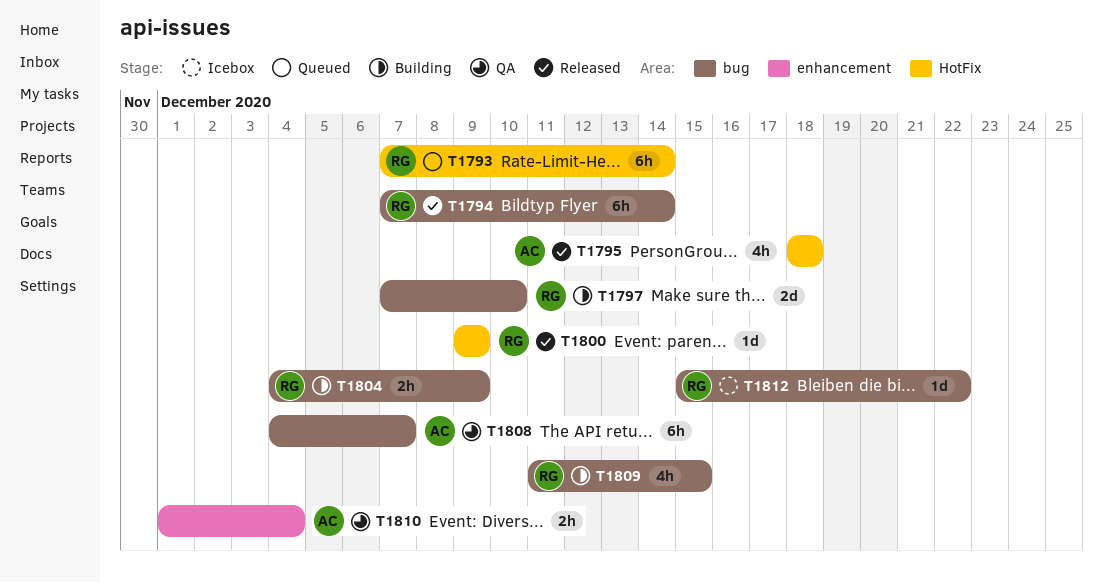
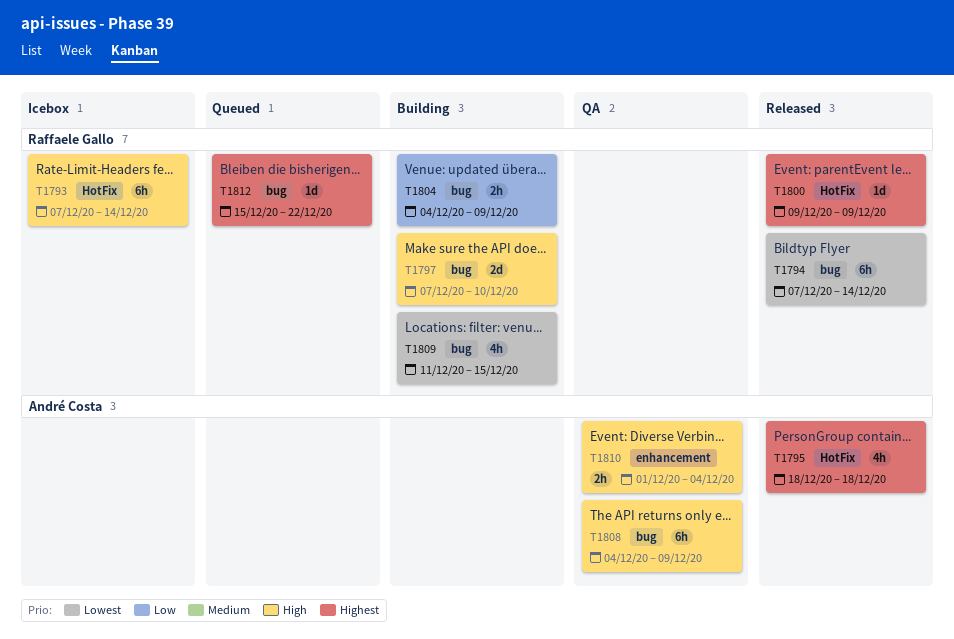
T1793, status: Queued -> Icebox
T1808, due: Dec 7 -> Dec 9
T1812, status: Icebox -> Queued

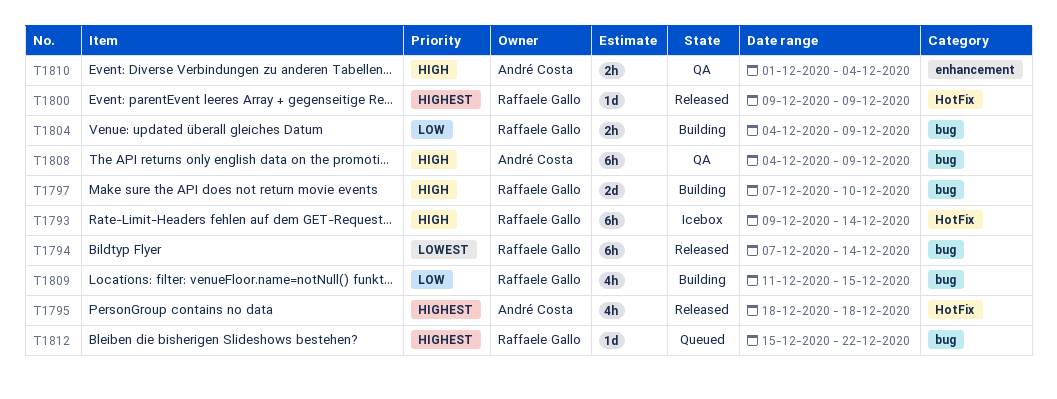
T1793, start: Dec 7 -> Dec 9
T1809, priority: Lowest -> Low

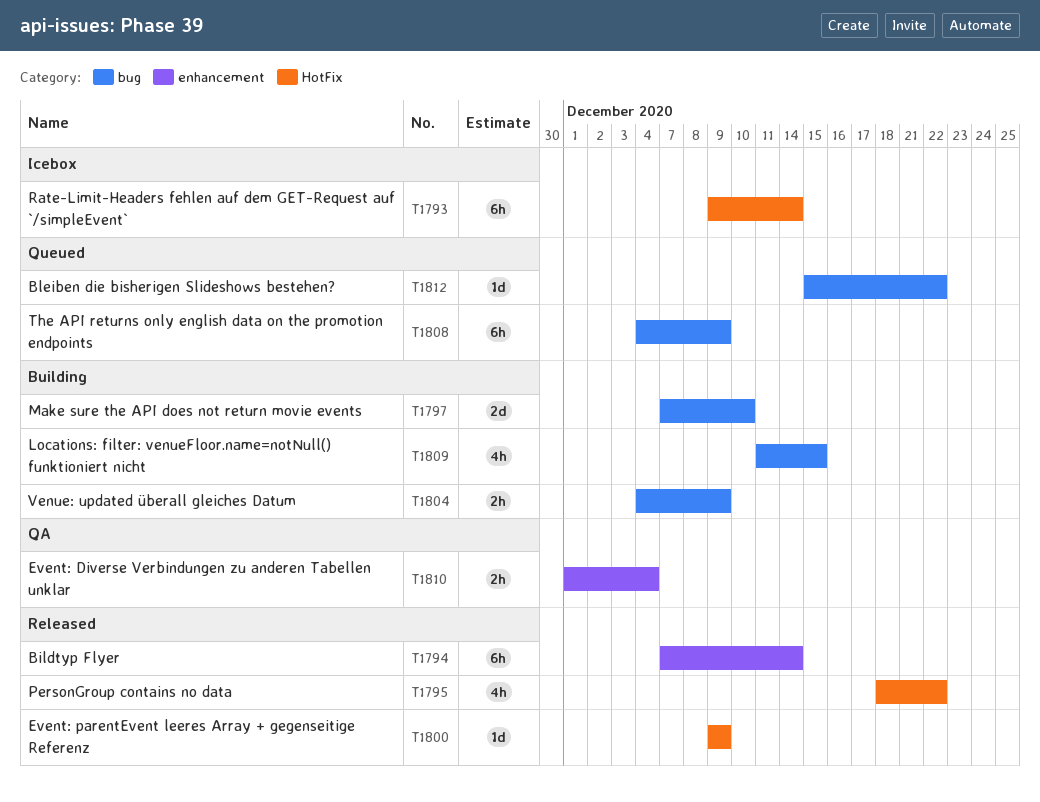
T1794, label: bug -> enhancement
T1795, due: Dec 18 -> Dec 22
T1808, status: QA -> Queued

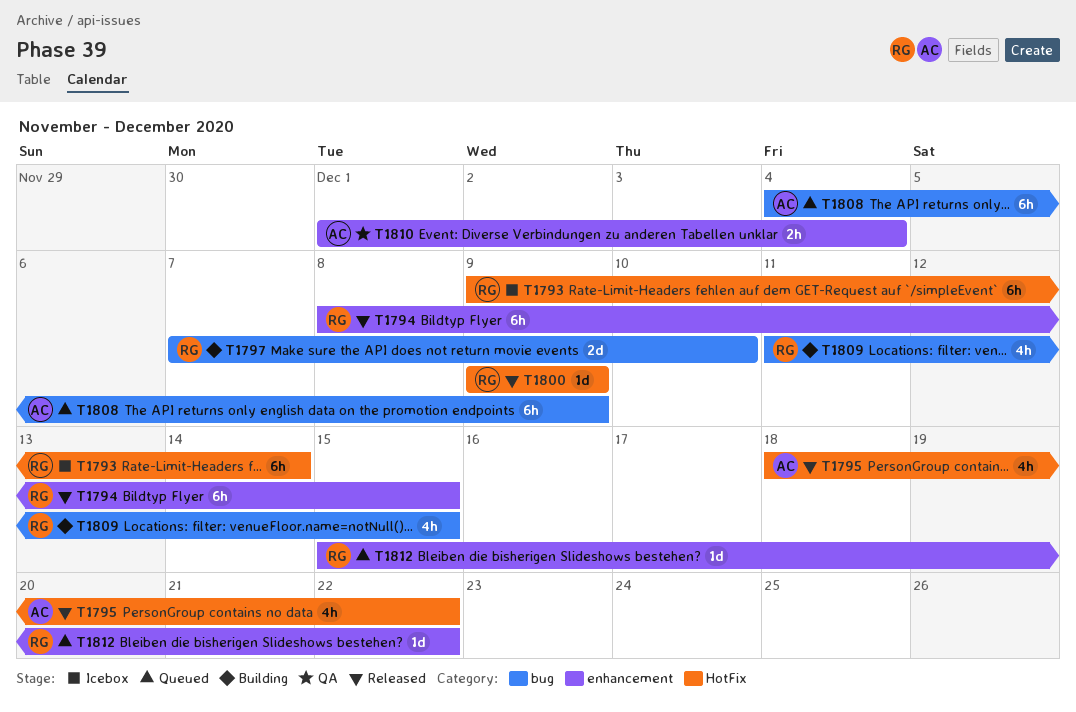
T1794, start: Dec 7 -> Dec 8
T1794, due: Dec 14 -> Dec 15
T1804: present -> none
T1812, label: bug -> enhancement

